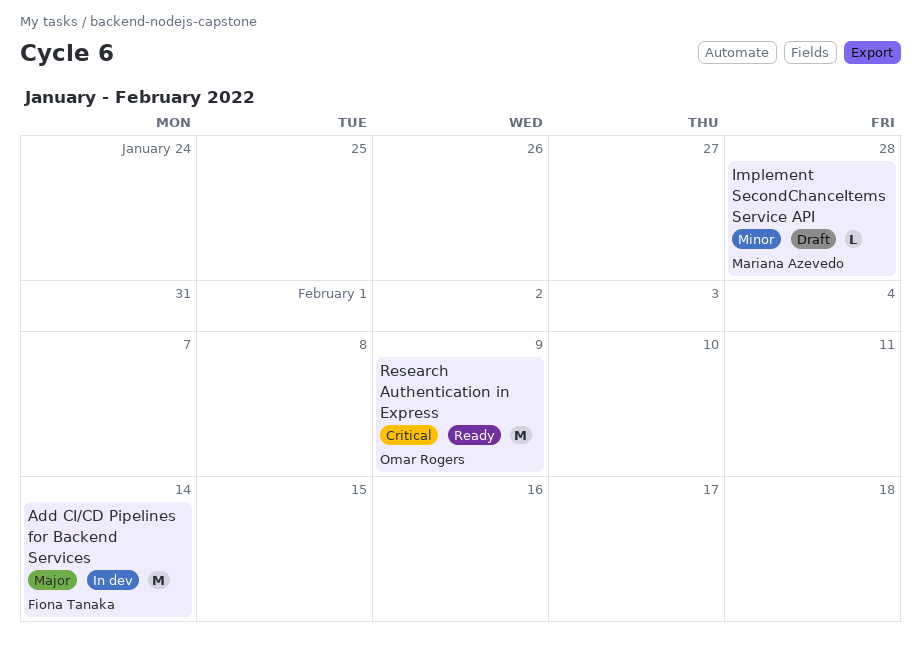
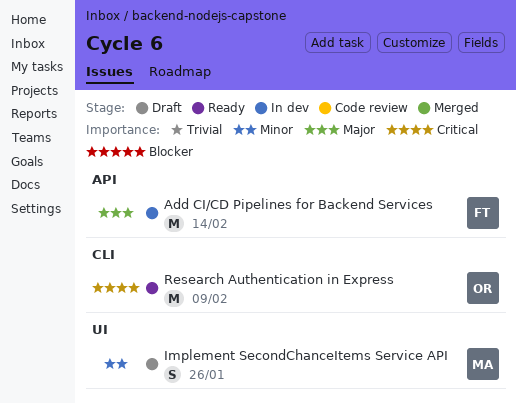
Implement SecondChanceItems Service API, estimate: L -> S
Implement SecondChanceItems Service API, due: Jan 28 -> Jan 26

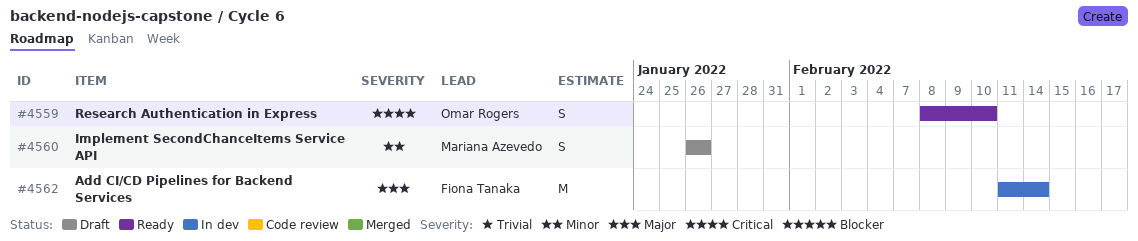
Research Authentication in Express, estimate: M -> S
Research Authentication in Express, due: Feb 9 -> Feb 10

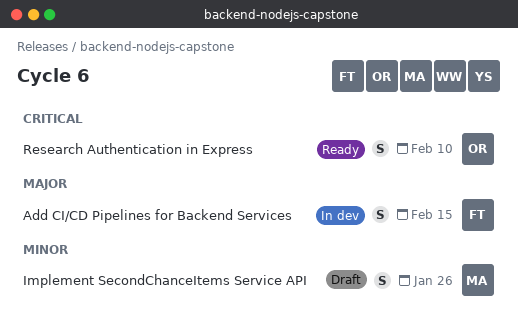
Add CI/CD Pipelines for Backend Services, estimate: M -> S
Add CI/CD Pipelines for Backend Services, due: Feb 14 -> Feb 15

